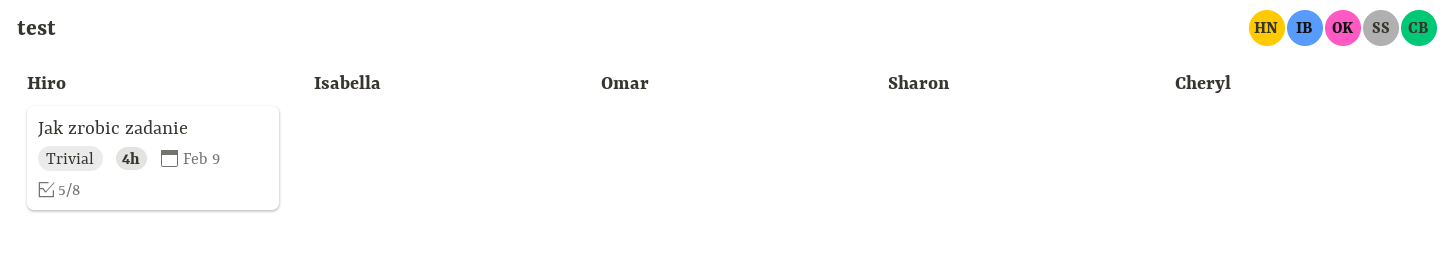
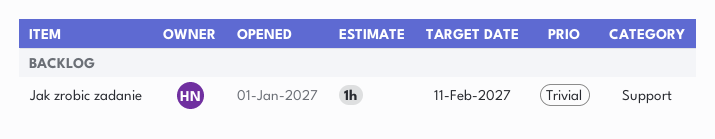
Jak zrobic zadanie, estimate: 4h -> 1h
Jak zrobic zadanie, due: Feb 9 -> Feb 11

